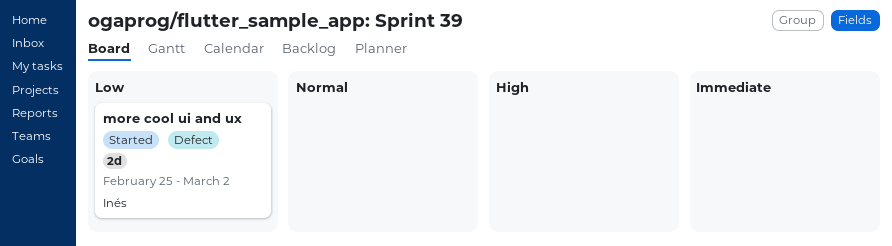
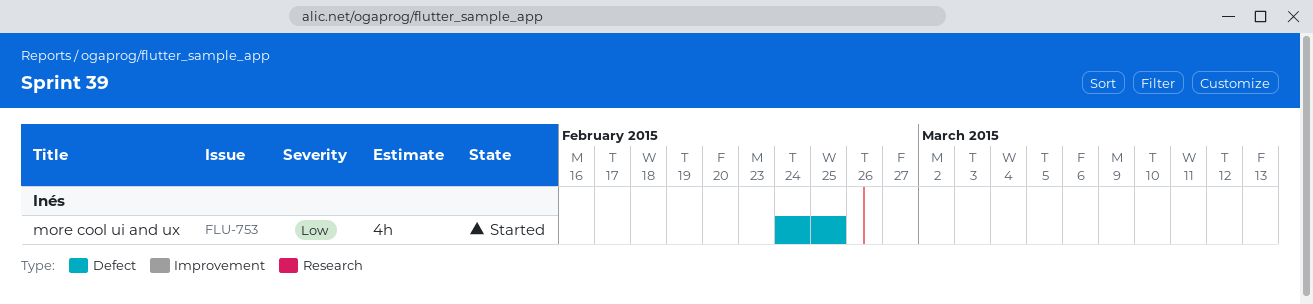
more cool ui and ux, estimate: 2d -> 4h
more cool ui and ux, start: Feb 25 -> Feb 24
more cool ui and ux, due: Mar 2 -> Feb 25

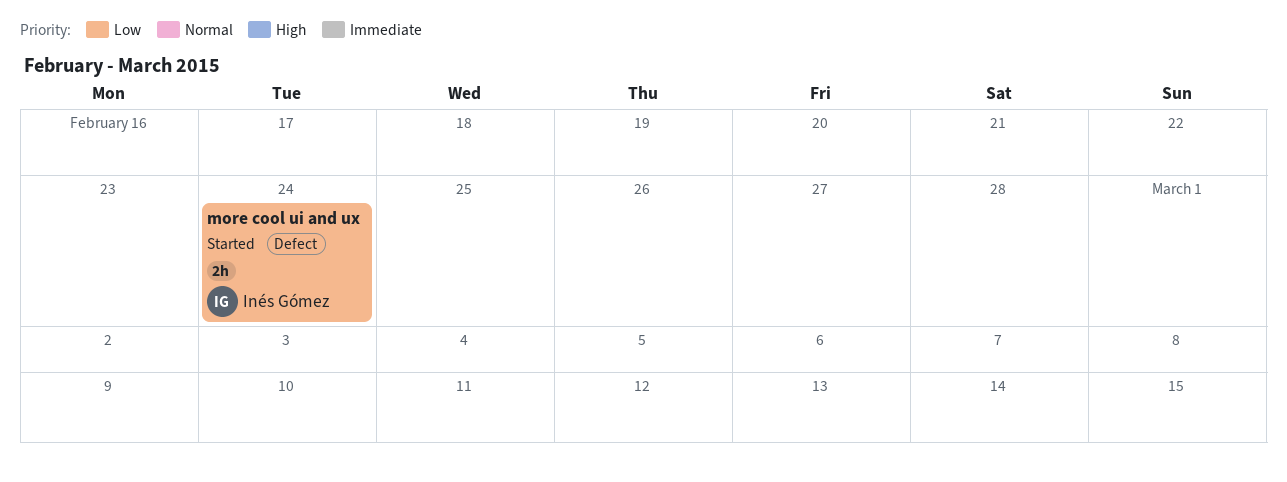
more cool ui and ux, estimate: 4h -> 2h
more cool ui and ux, due: Feb 25 -> Feb 24

